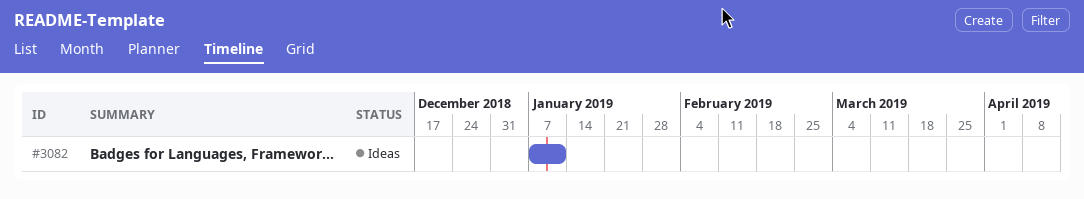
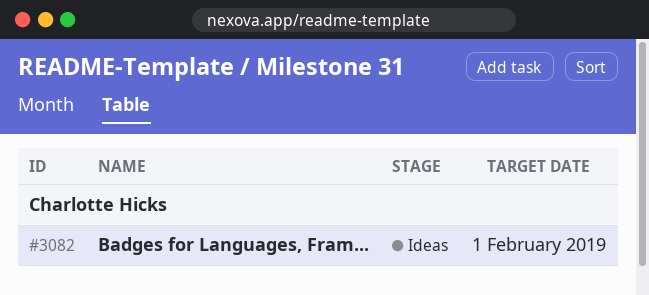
#3082, due: Jan 11 -> Feb 1

